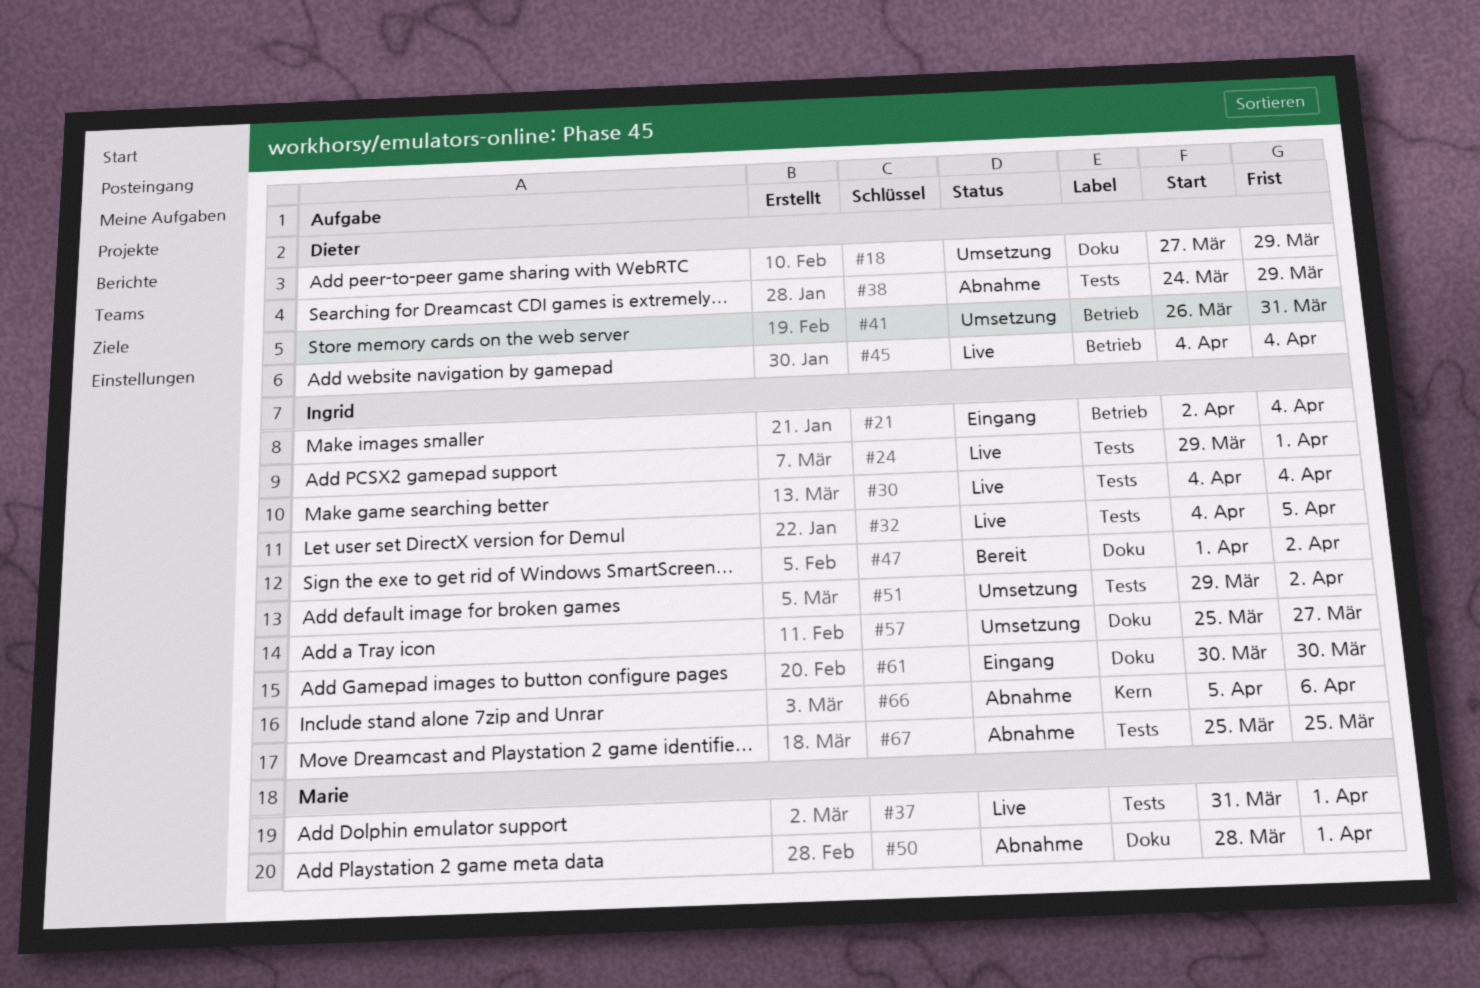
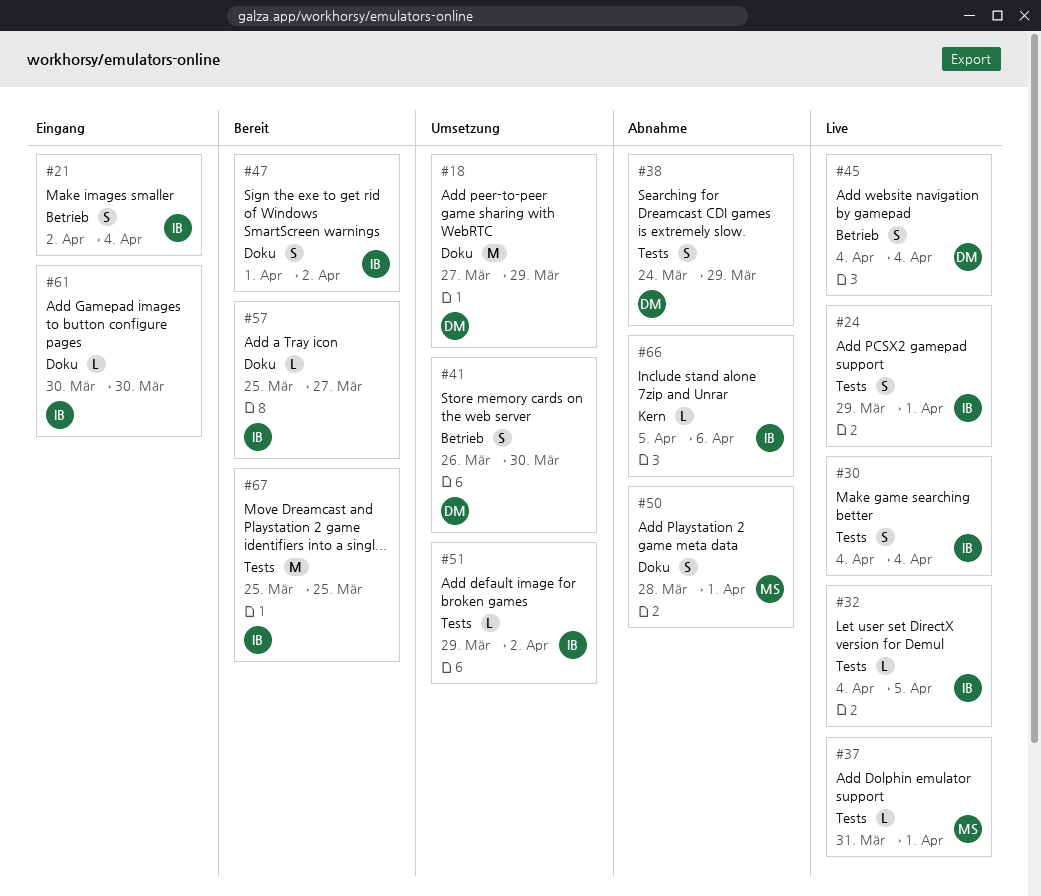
#41, due: Mar 31 -> Mar 30
#57, status: Umsetzung -> Bereit
#67, status: Abnahme -> Bereit

